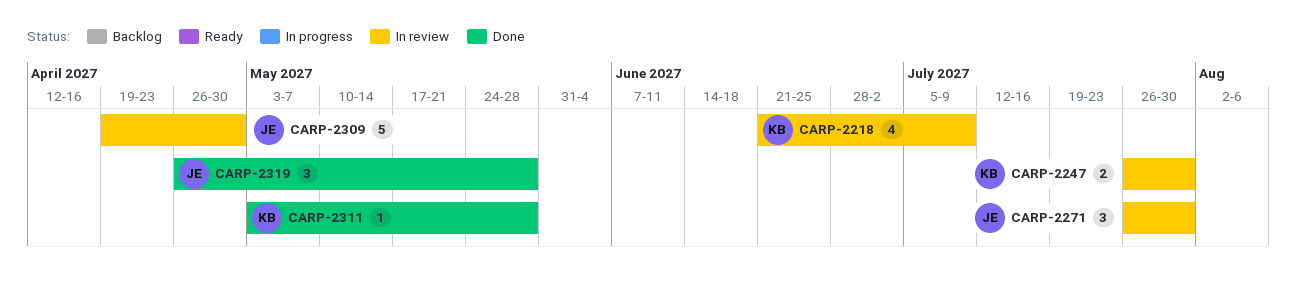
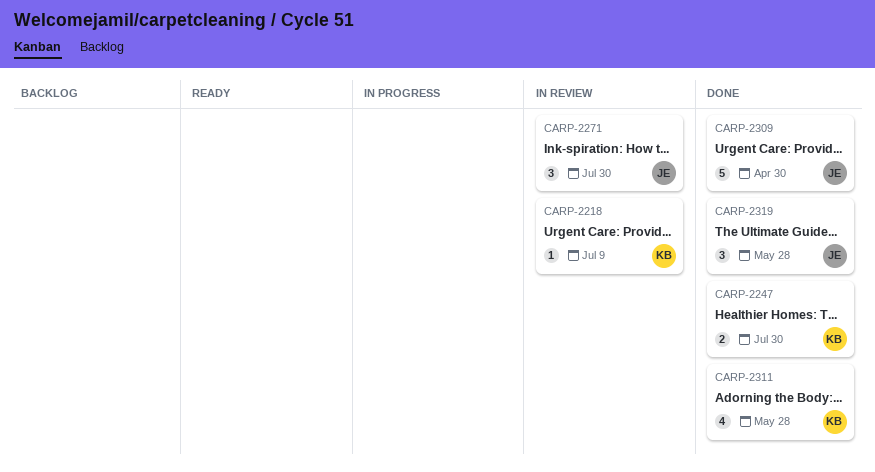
CARP-2218, estimate: 4 -> 1
CARP-2247, status: In review -> Done
CARP-2309, status: In review -> Done
CARP-2311, estimate: 1 -> 4

